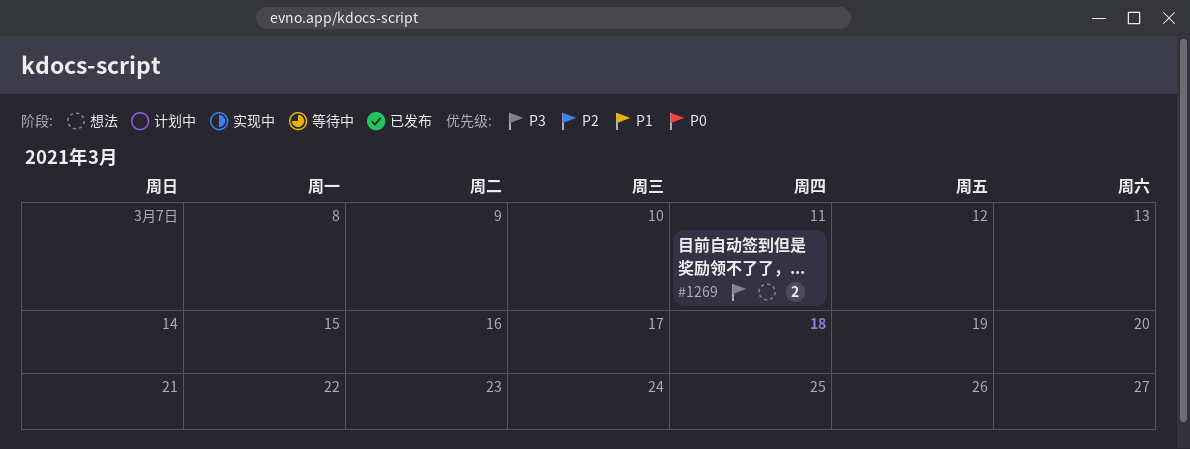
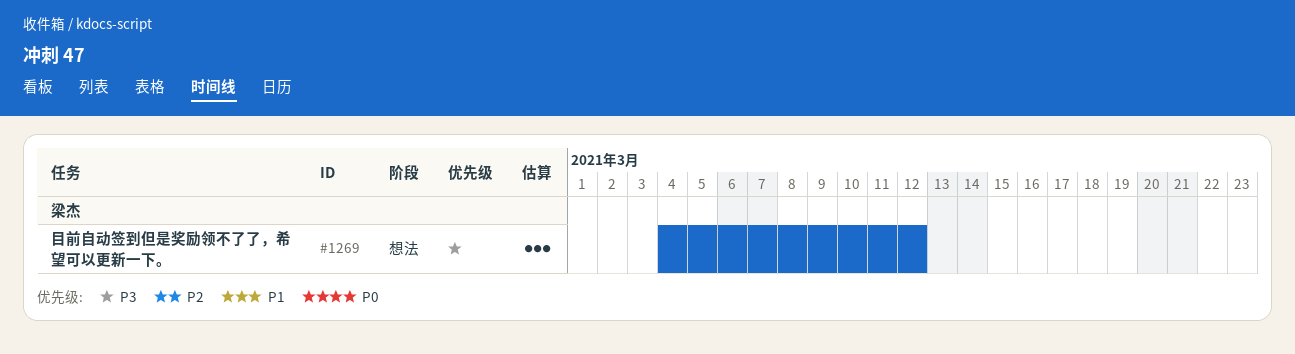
#1269, estimate: 2 -> 3
#1269, due: Mar 11 -> Mar 12

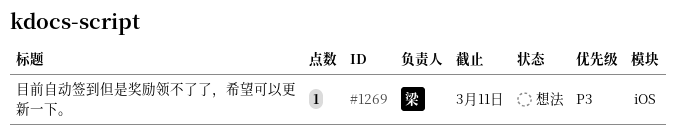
#1269, estimate: 3 -> 1
#1269, due: Mar 12 -> Mar 11

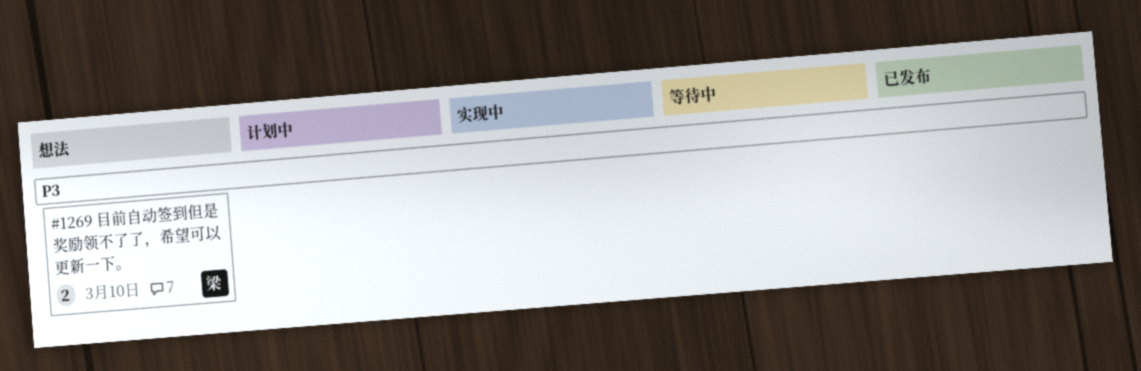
#1269, estimate: 1 -> 2
#1269, due: Mar 11 -> Mar 10

